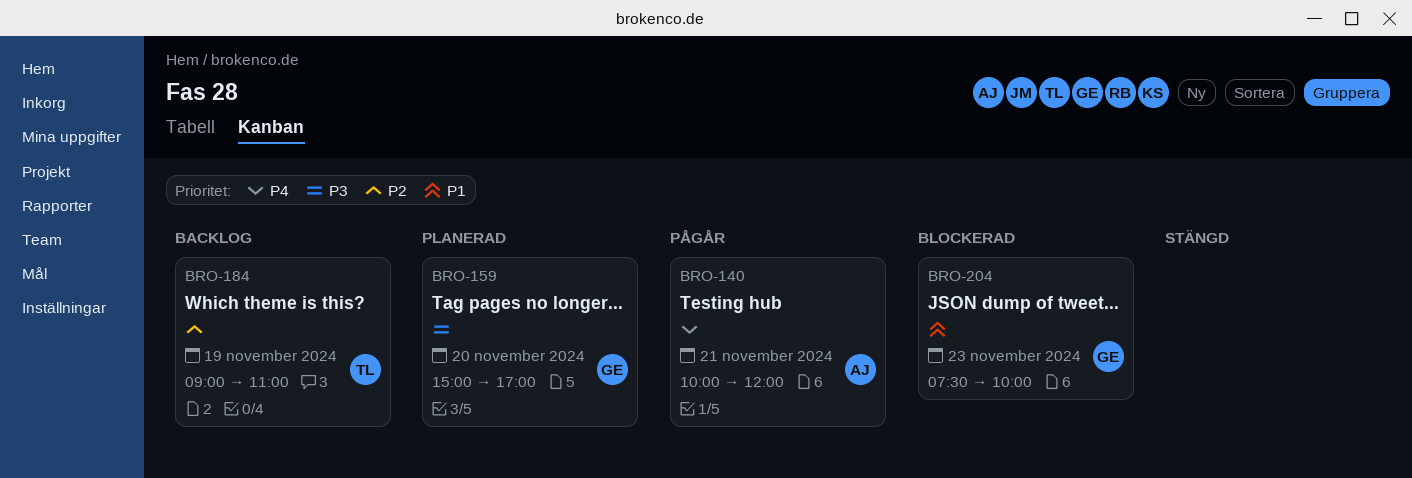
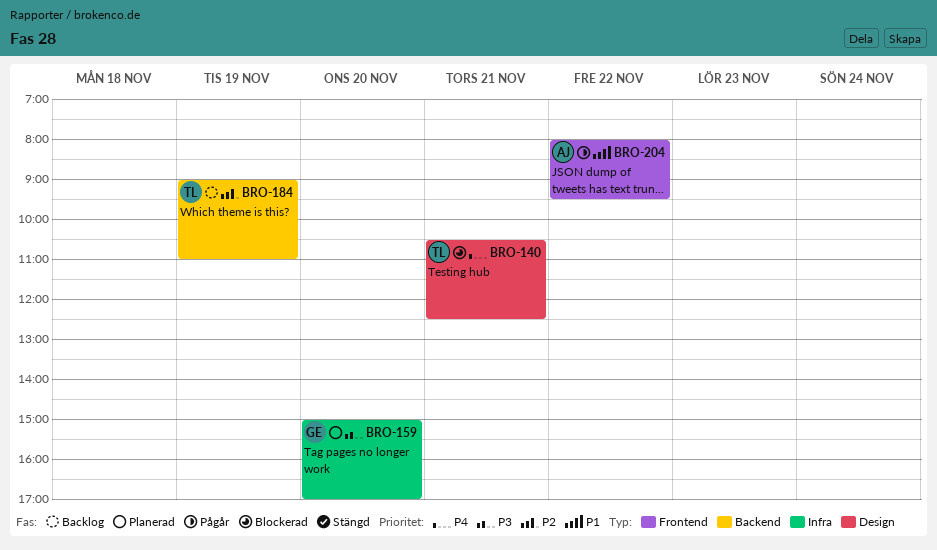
BRO-140, status: Pågår -> Blockerad
BRO-140, owner: AJ -> TL
BRO-140, begins: 10:00 -> 10:30
BRO-140, ends: 12:00 -> 12:30
BRO-204, status: Blockerad -> Pågår
BRO-204, owner: GE -> AJ
BRO-204, day: Nov 23 -> Nov 22
BRO-204, begins: 07:30 -> 08:00
BRO-204, ends: 10:00 -> 09:30

